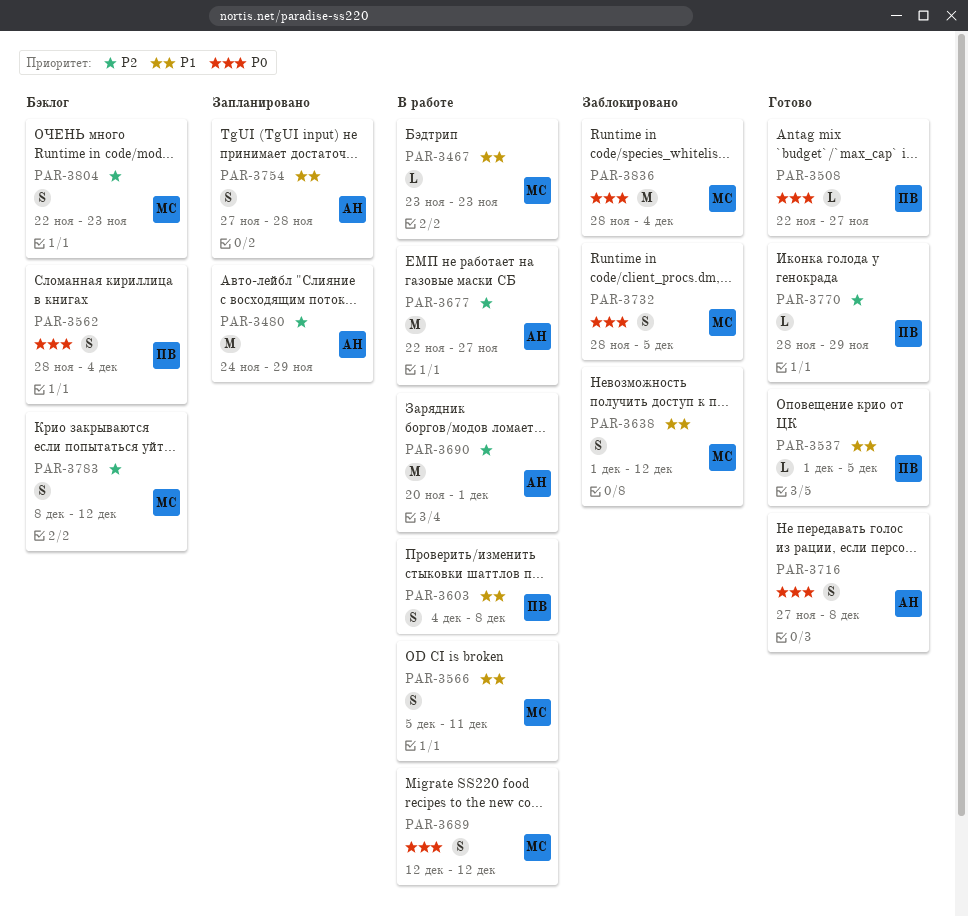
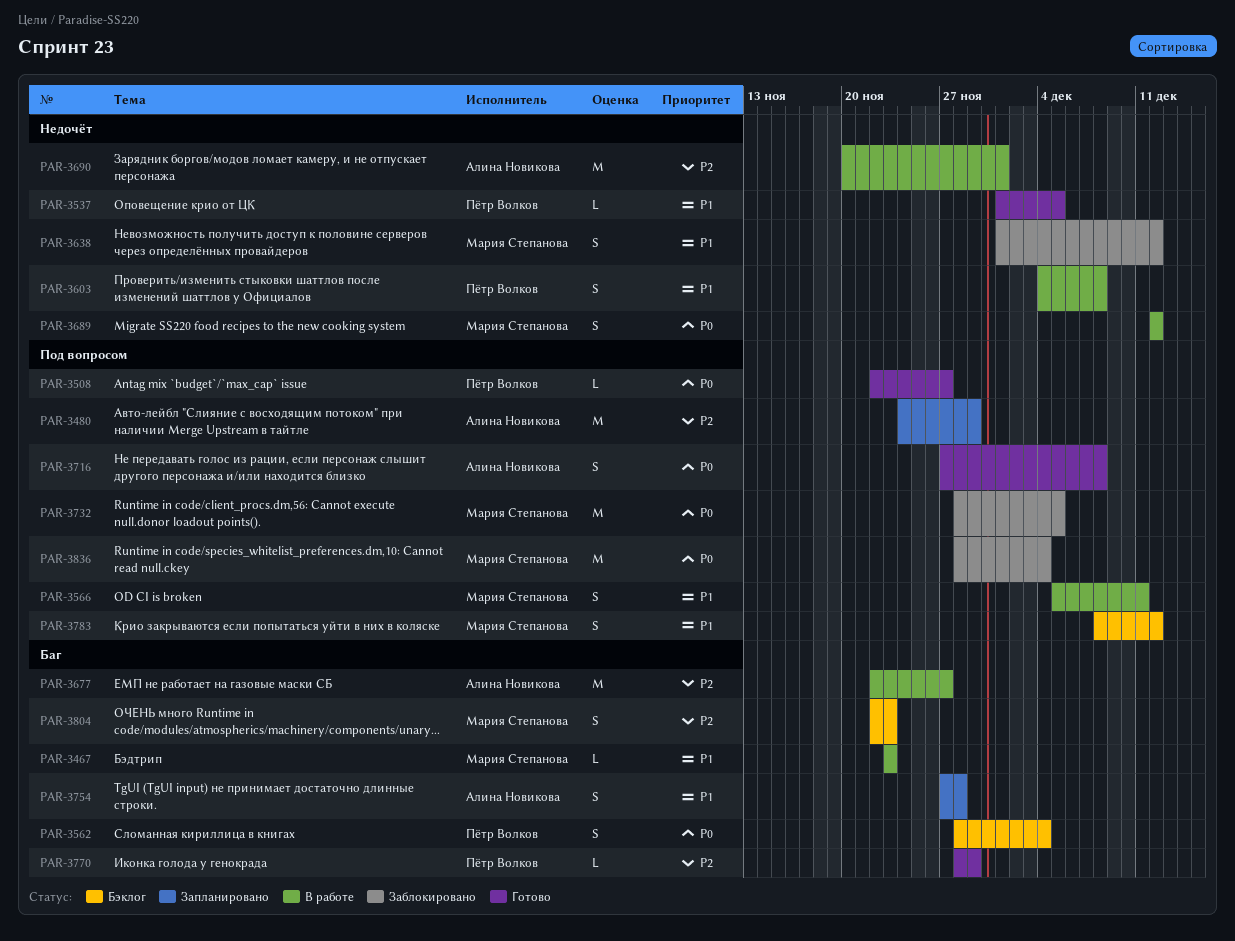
PAR-3732, estimate: S -> M
PAR-3783, priority: P2 -> P1

